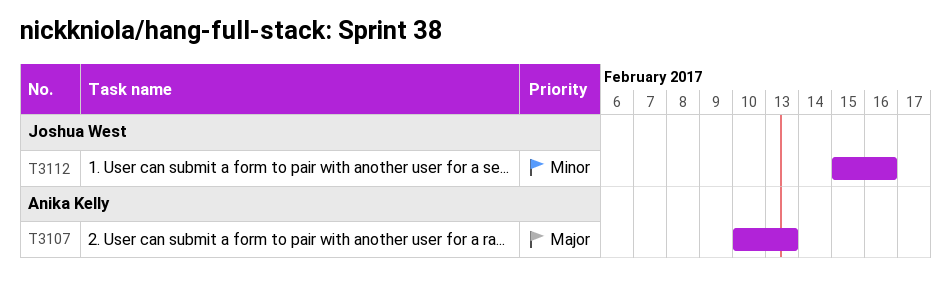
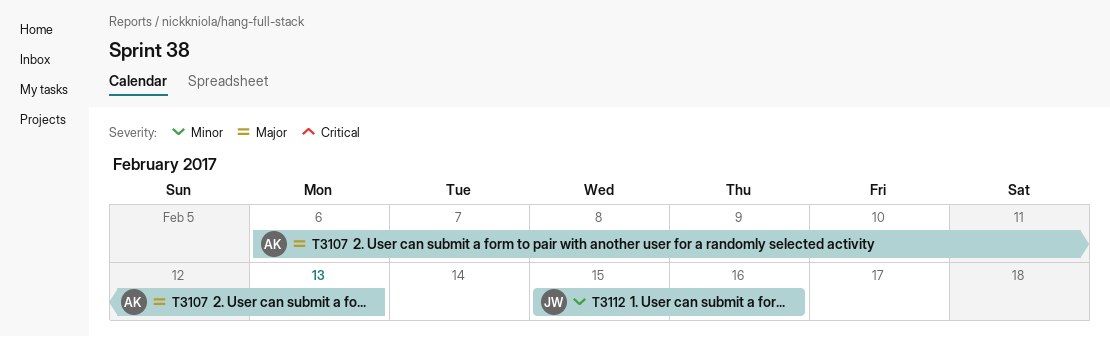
T3107, start: Feb 10 -> Feb 6

